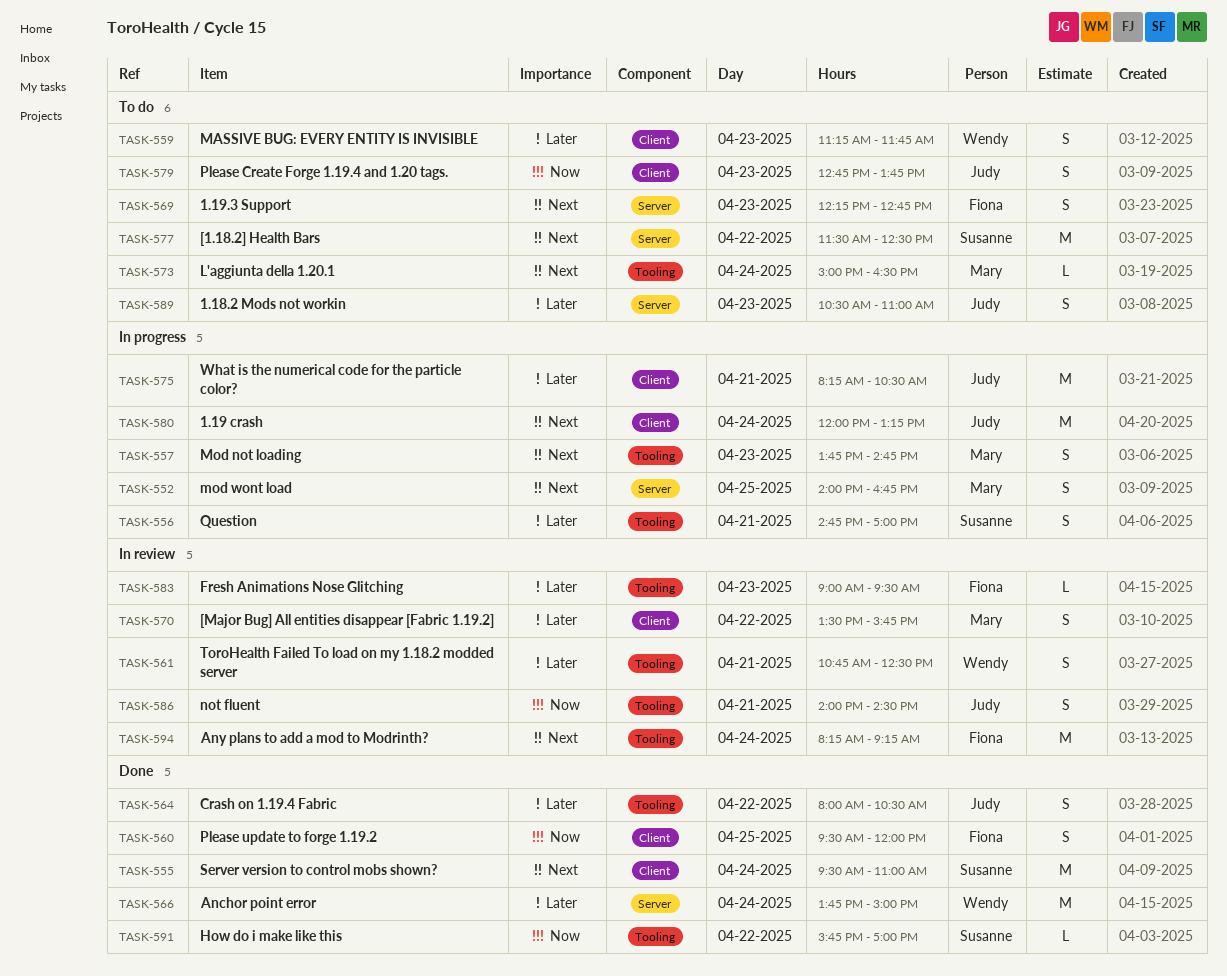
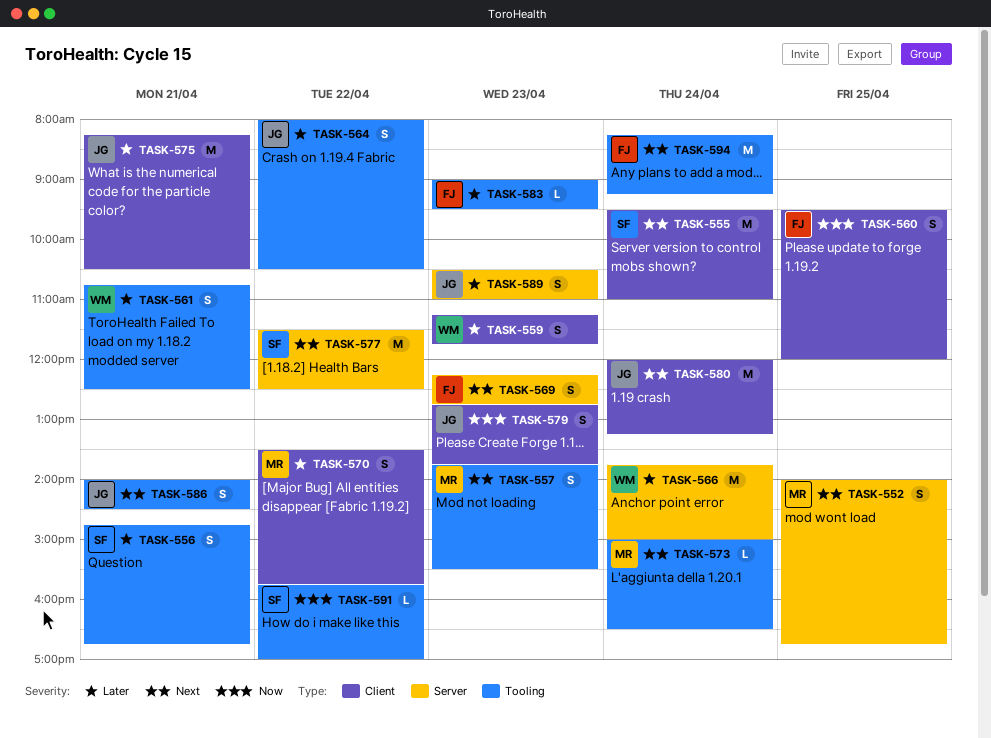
TASK-556, ends: 17:00 -> 16:45
TASK-557, ends: 14:45 -> 15:30
TASK-586, priority: Now -> Next

